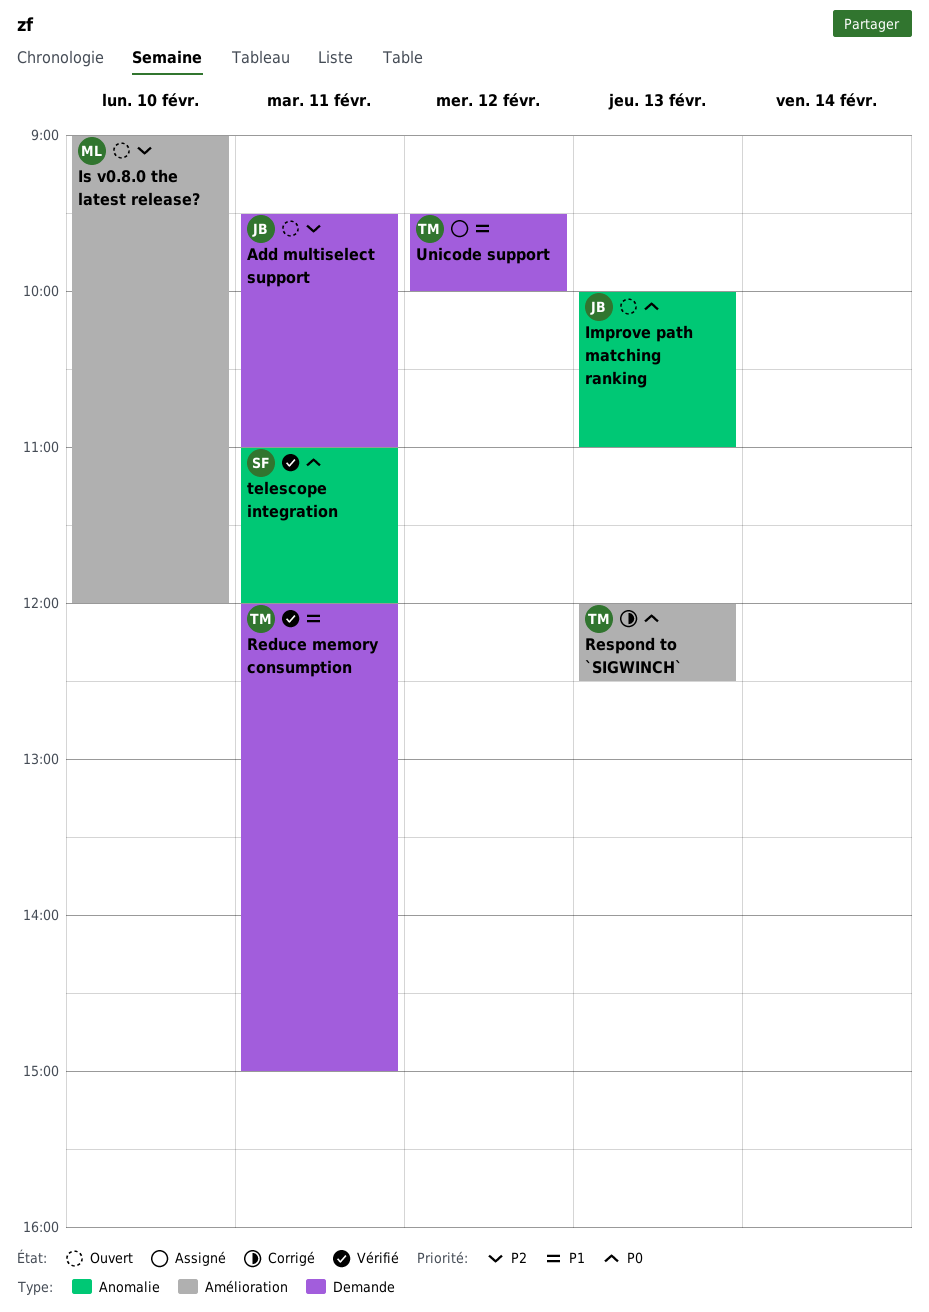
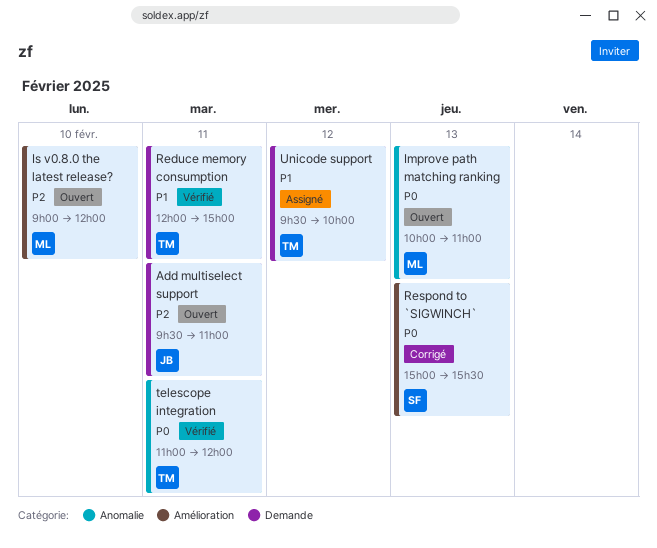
Improve path matching ranking, owner: JB -> ML
Respond to `SIGWINCH`, owner: TM -> SF
Respond to `SIGWINCH`, begins: 12:00 -> 15:00
Respond to `SIGWINCH`, ends: 12:30 -> 15:30
telescope integration, owner: SF -> TM

